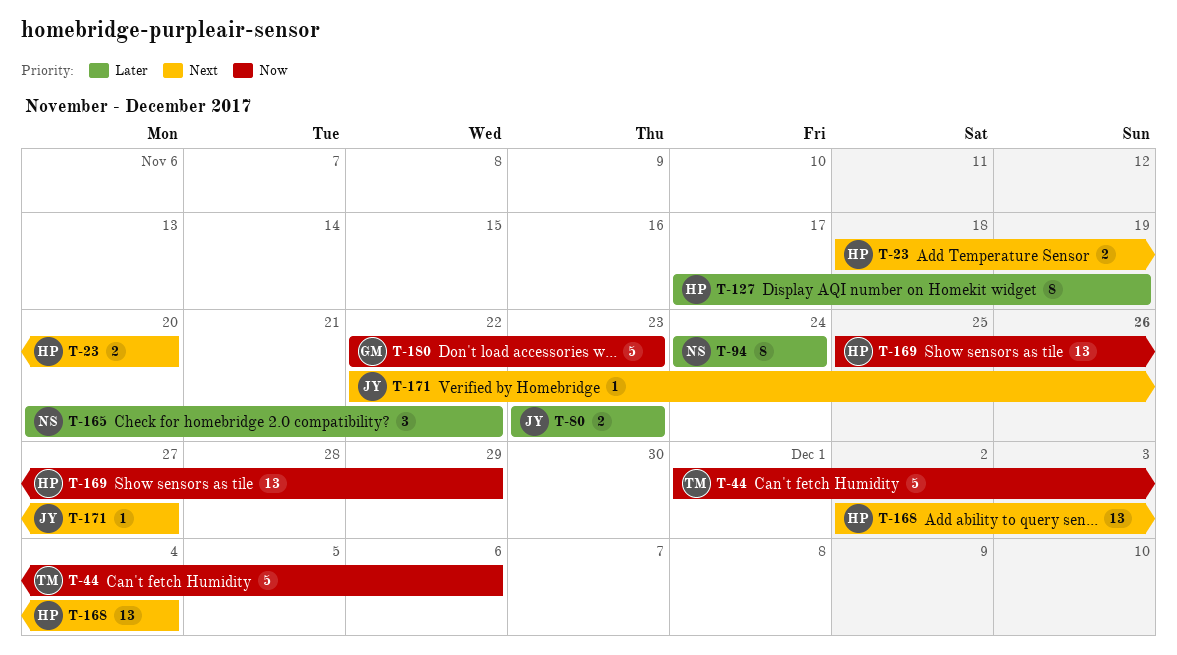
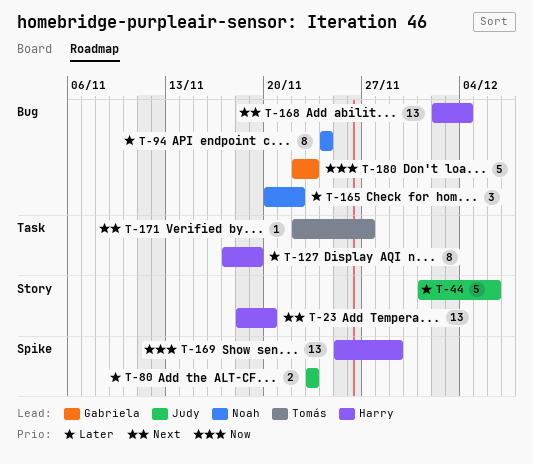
T-23, estimate: 2 -> 13
T-44, owner: Tomás -> Judy
T-44, priority: Now -> Later
T-171, owner: Judy -> Tomás

